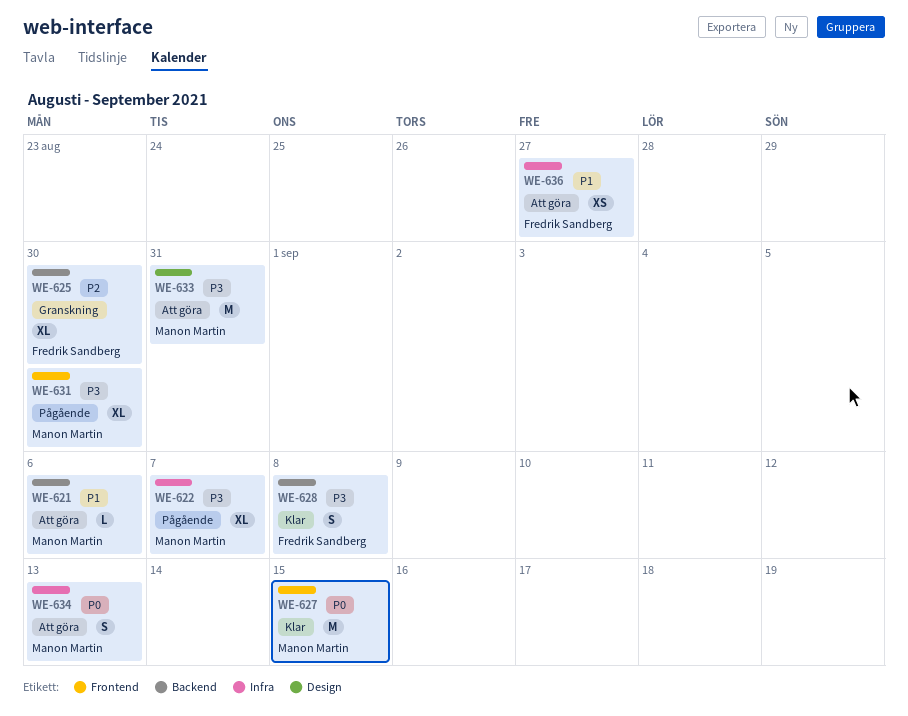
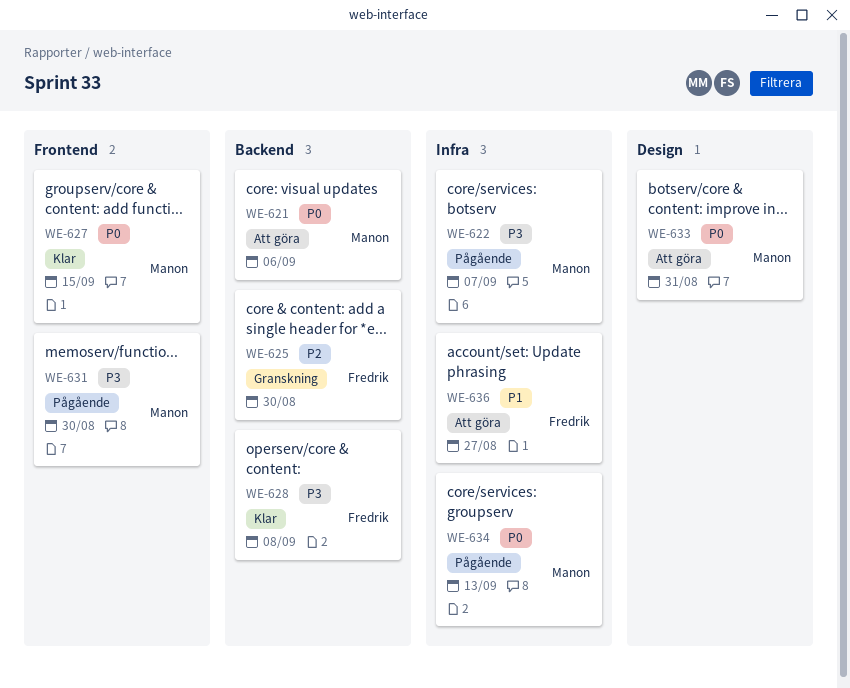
WE-621, priority: P1 -> P0
WE-633, priority: P3 -> P0
WE-634, status: Att göra -> Pågående

